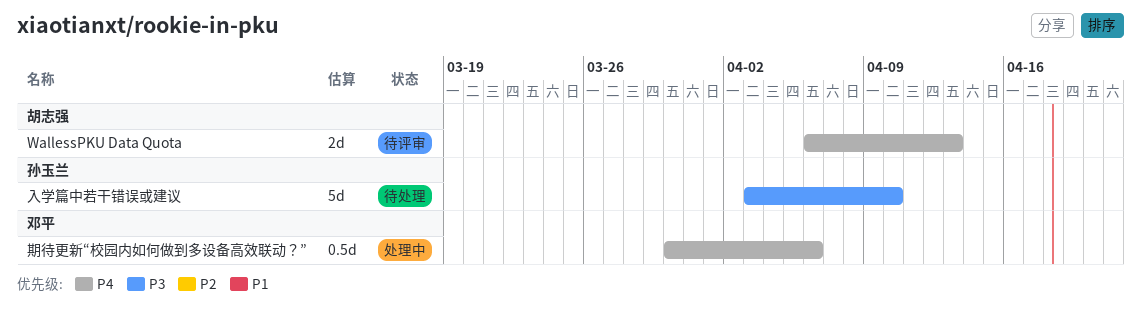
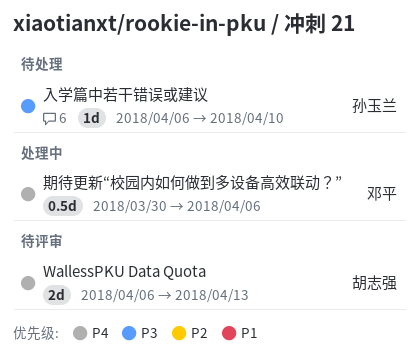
入学篇中若干错误或建议, estimate: 5d -> 1d
入学篇中若干错误或建议, start: Apr 3 -> Apr 6

